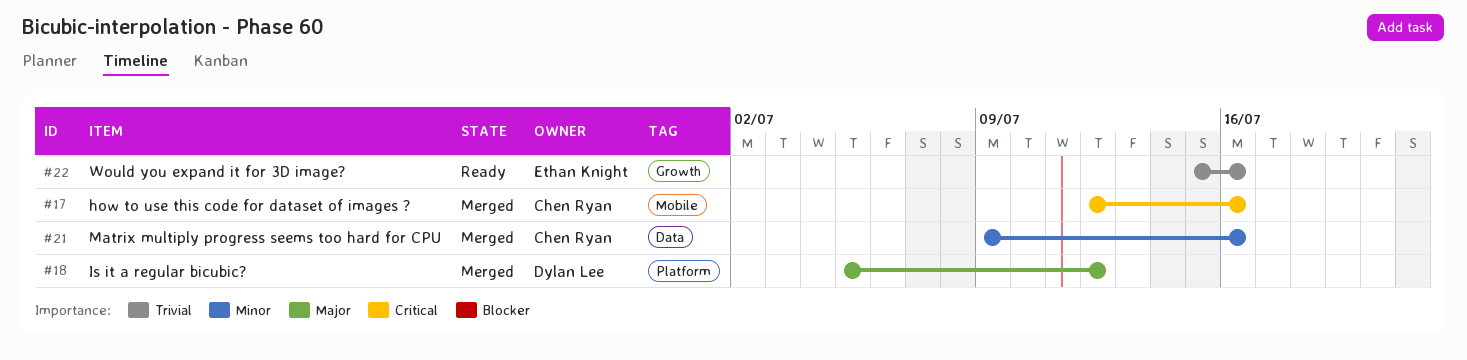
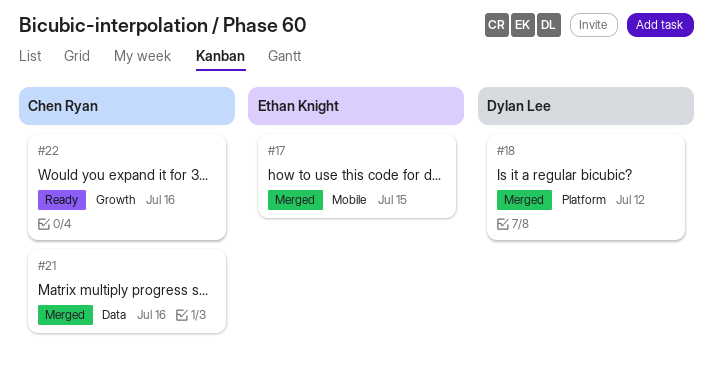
#17, owner: Chen Ryan -> Ethan Knight
#17, due: Jul 16 -> Jul 15
#22, owner: Ethan Knight -> Chen Ryan

